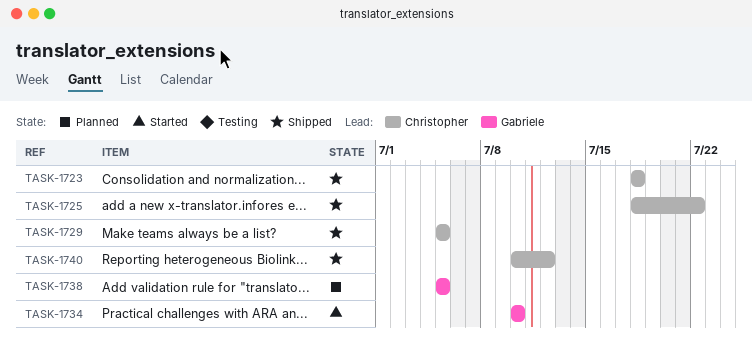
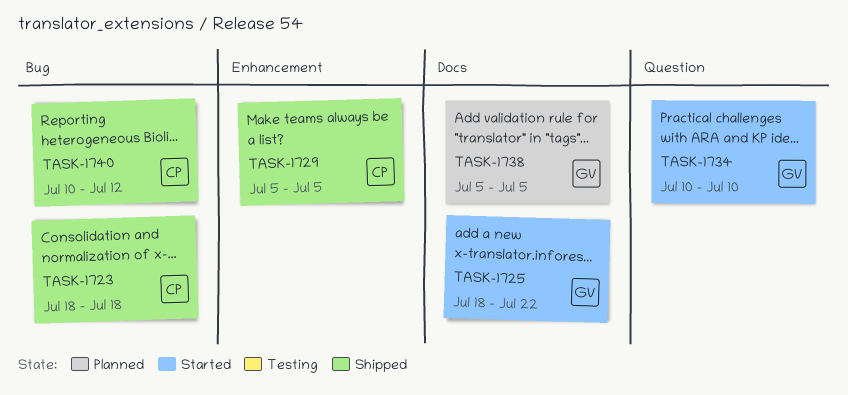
TASK-1725, status: Shipped -> Started
TASK-1725, owner: Christopher -> Gabriele

